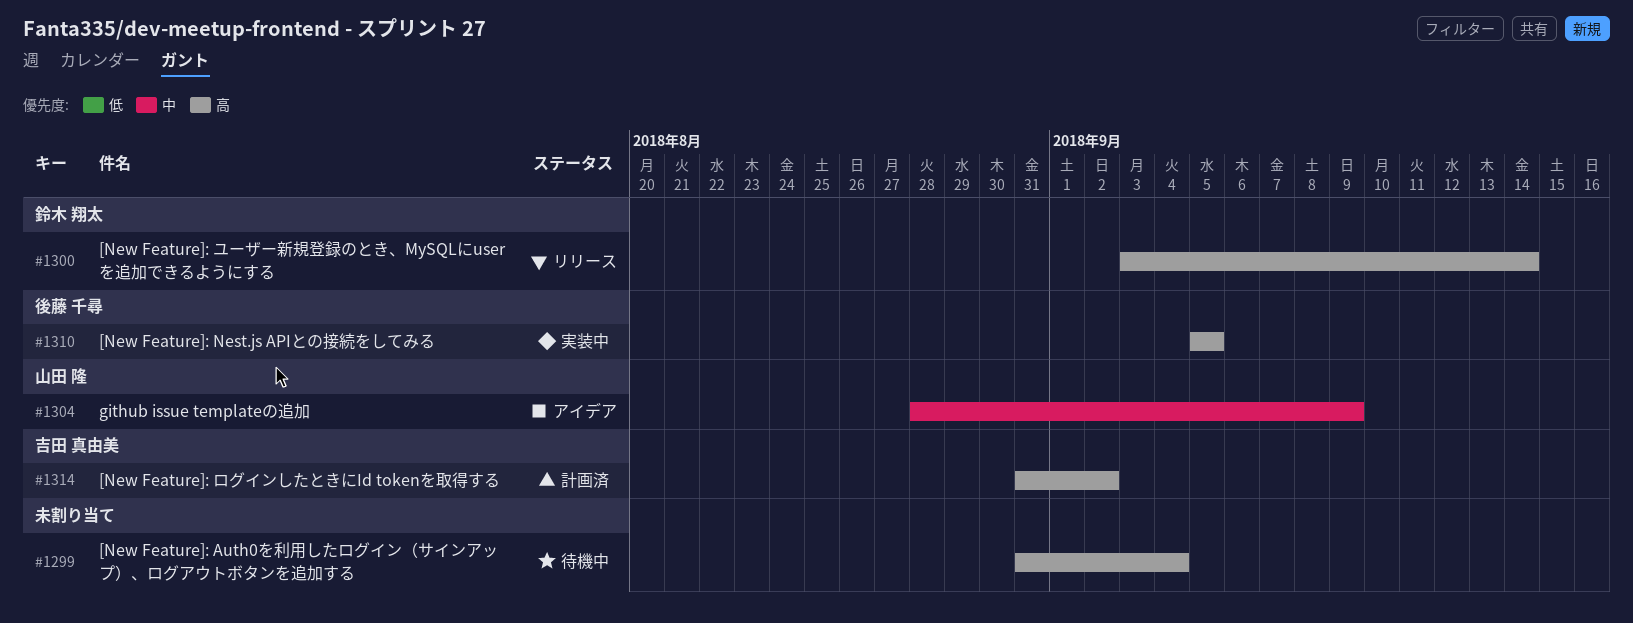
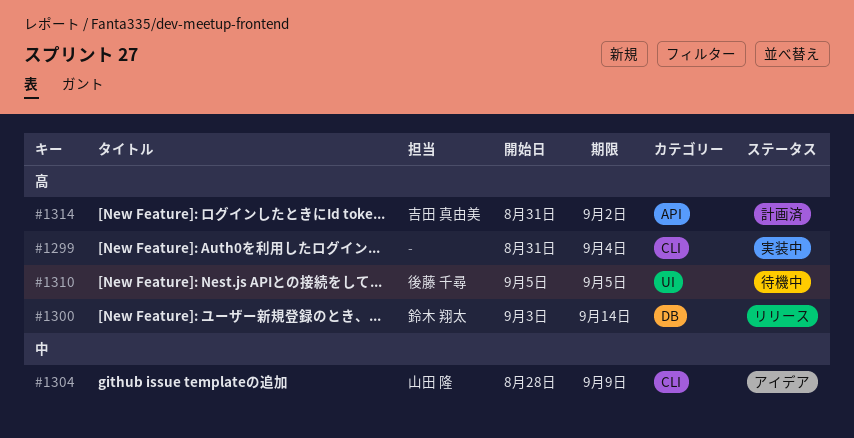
#1299, status: 待機中 -> 実装中
#1310, status: 実装中 -> 待機中

